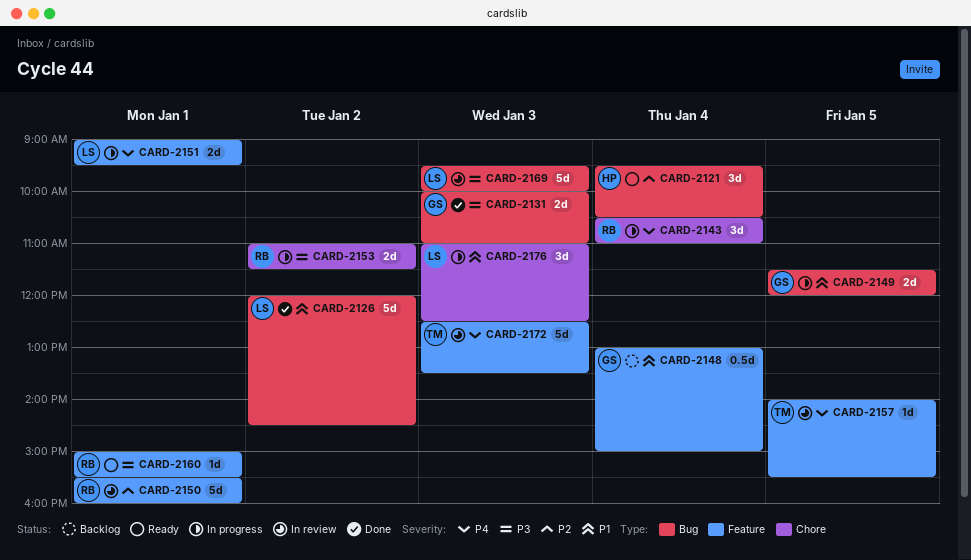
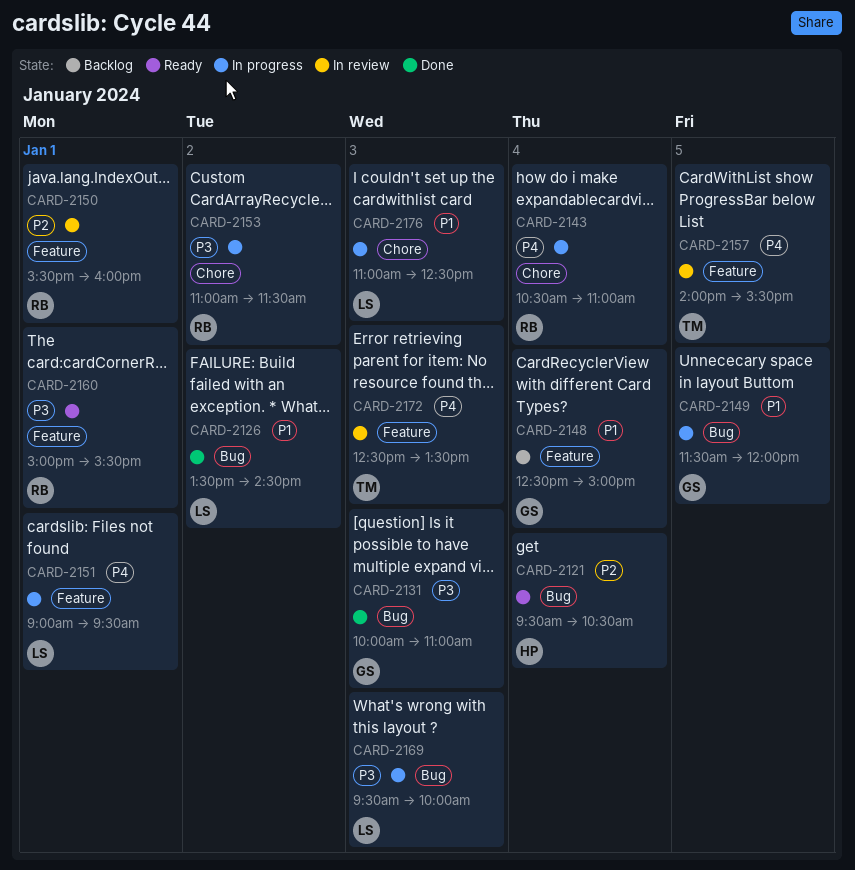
CARD-2126, begins: 12:00 -> 13:30
CARD-2148, begins: 13:00 -> 12:30
CARD-2169, status: In review -> In progress

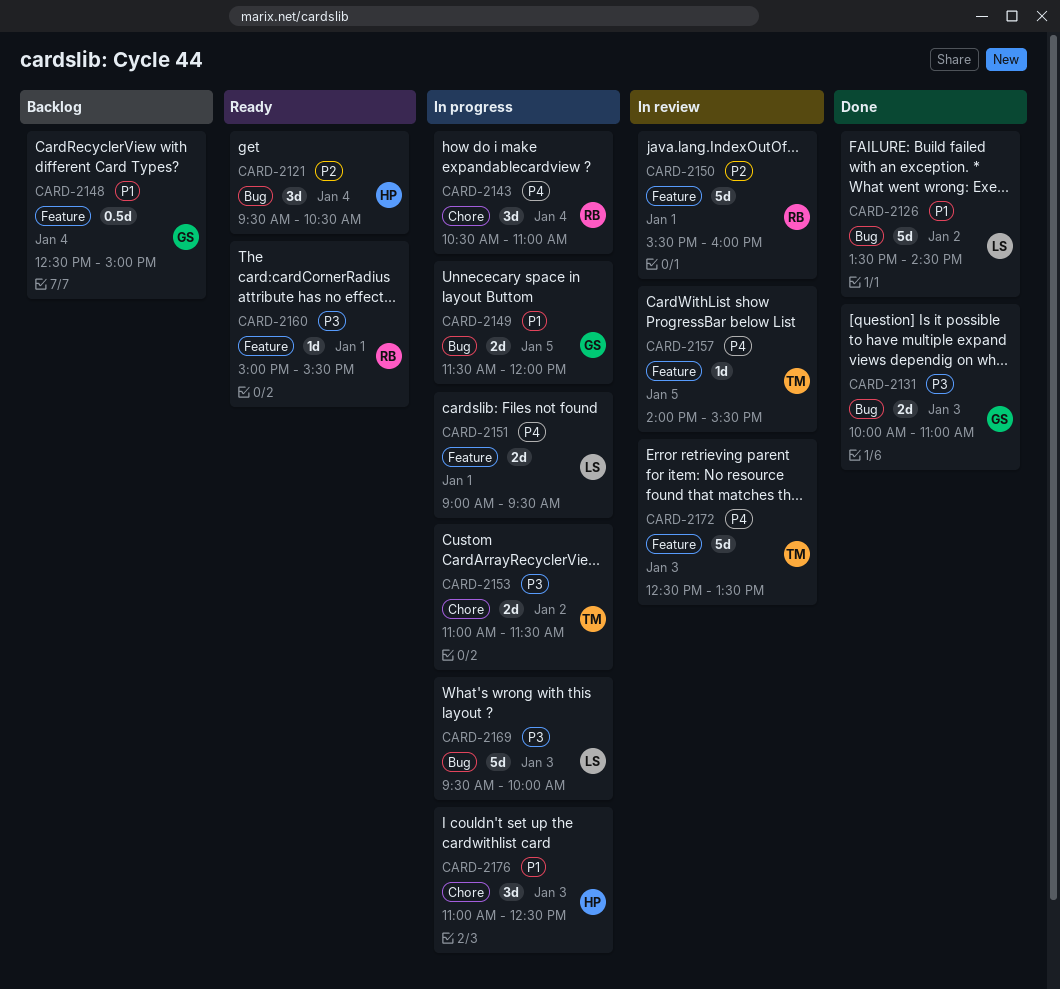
CARD-2153, owner: RB -> TM
CARD-2176, owner: LS -> HP

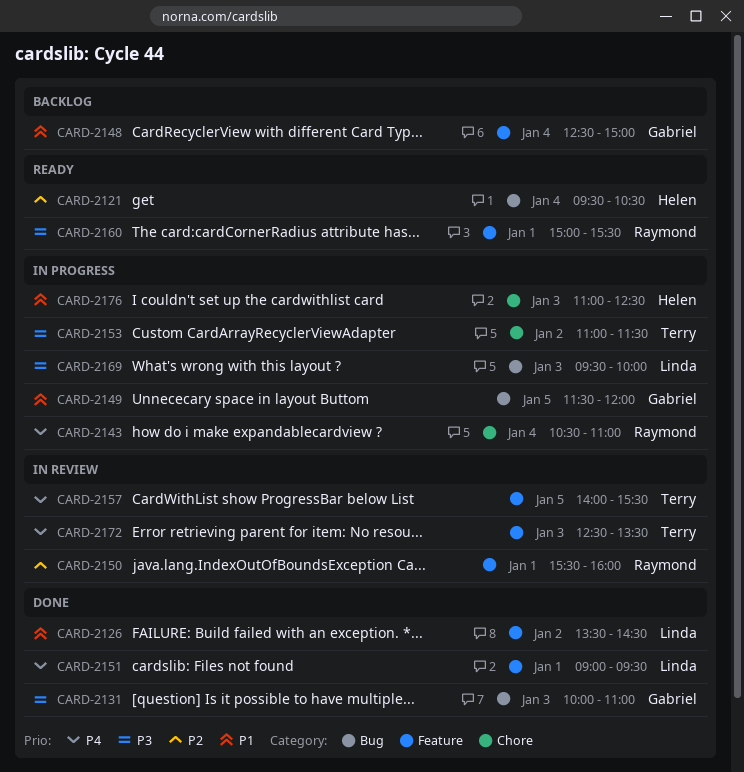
CARD-2126, label: Bug -> Feature
CARD-2151, status: In progress -> Done

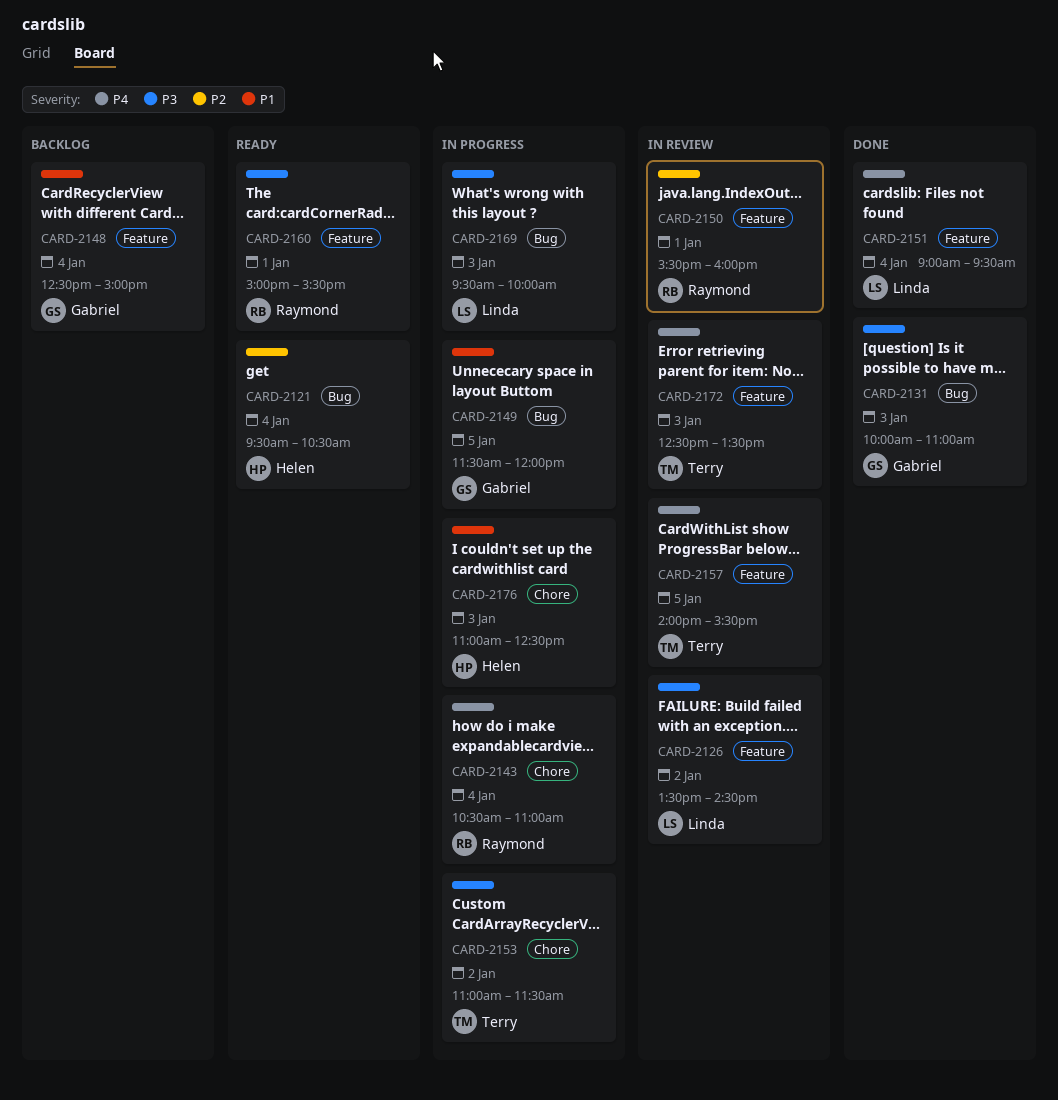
CARD-2126, status: Done -> In review
CARD-2126, priority: P1 -> P3
CARD-2151, day: Jan 1 -> Jan 4

